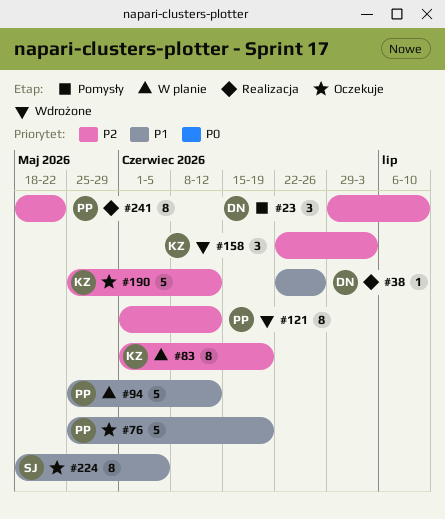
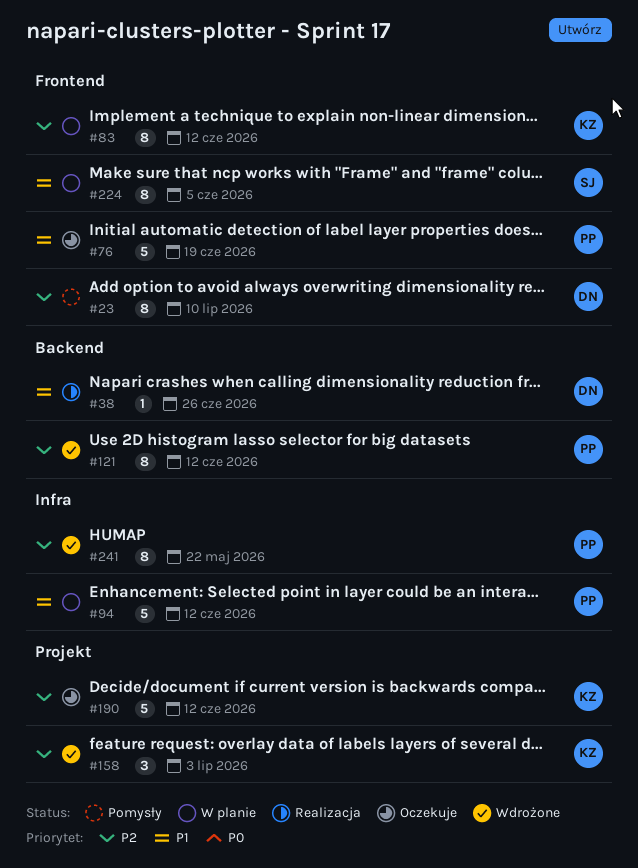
#23, estimate: 3 -> 8
#83, due: Jun 19 -> Jun 12
#224, status: Oczekuje -> W planie
#241, status: Realizacja -> Wdrożone

